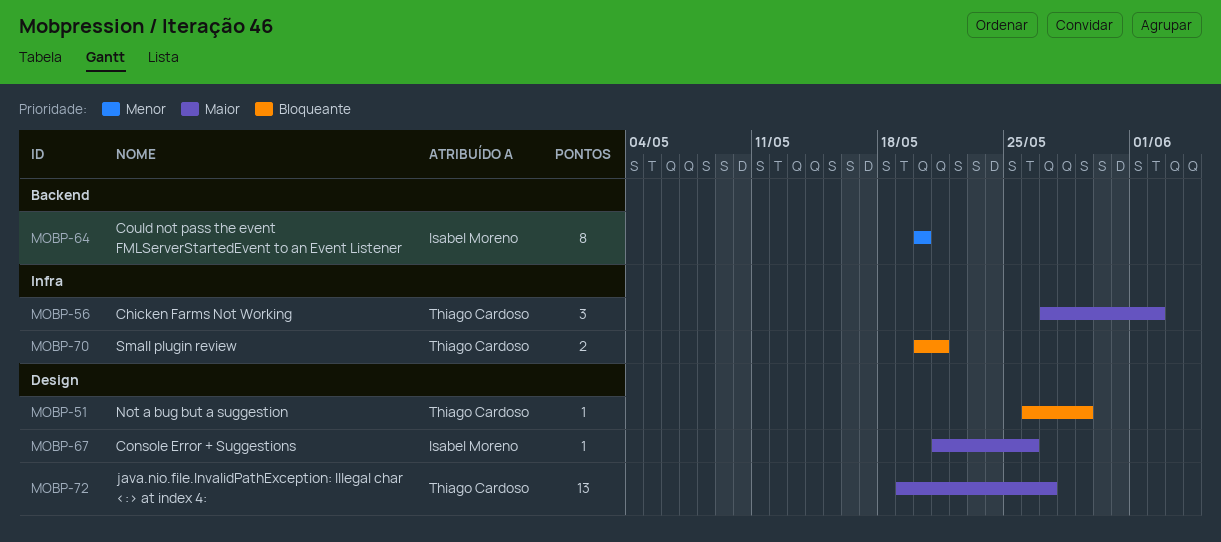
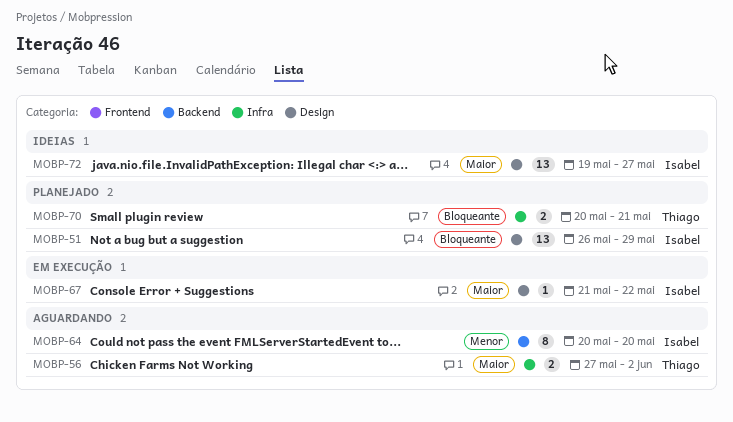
MOBP-51, owner: Thiago Cardoso -> Isabel Moreno
MOBP-51, estimate: 1 -> 13
MOBP-56, estimate: 3 -> 2
MOBP-67, due: May 26 -> May 22
MOBP-72, owner: Thiago Cardoso -> Isabel Moreno

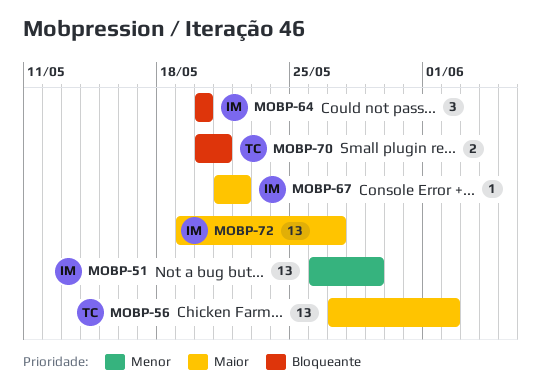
MOBP-51, priority: Bloqueante -> Menor
MOBP-56, estimate: 2 -> 13
MOBP-64, priority: Menor -> Bloqueante
MOBP-64, estimate: 8 -> 3

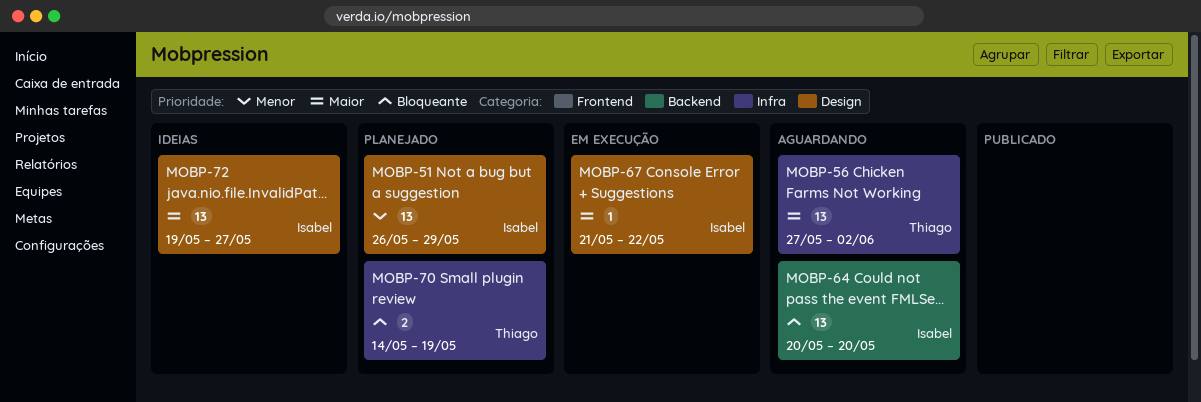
MOBP-64, estimate: 3 -> 13
MOBP-70, start: May 20 -> May 14
MOBP-70, due: May 21 -> May 19

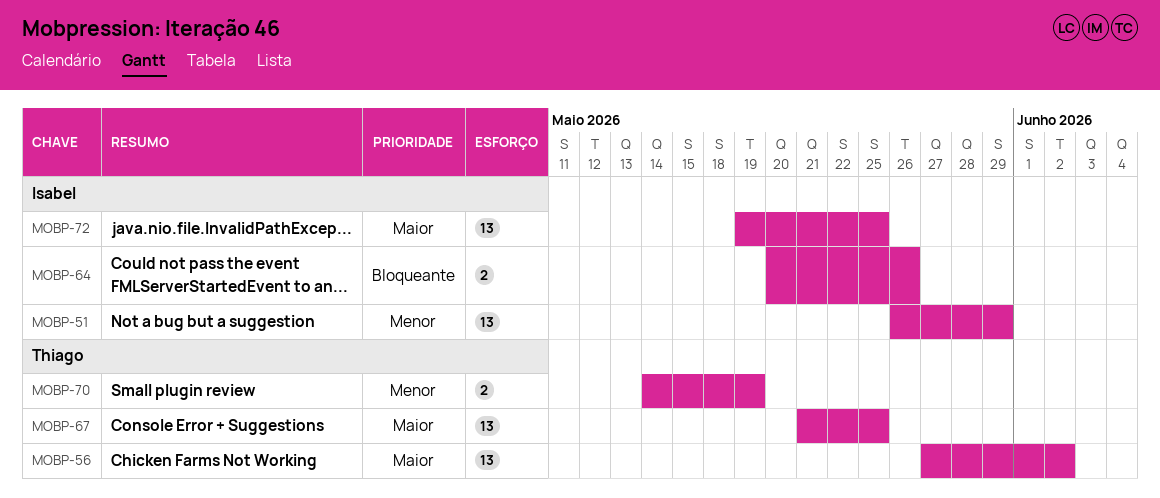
MOBP-64, estimate: 13 -> 2
MOBP-64, due: May 20 -> May 26
MOBP-67, owner: Isabel -> Thiago
MOBP-67, estimate: 1 -> 13
MOBP-67, due: May 22 -> May 25
MOBP-70, priority: Bloqueante -> Menor
MOBP-72, due: May 27 -> May 25

